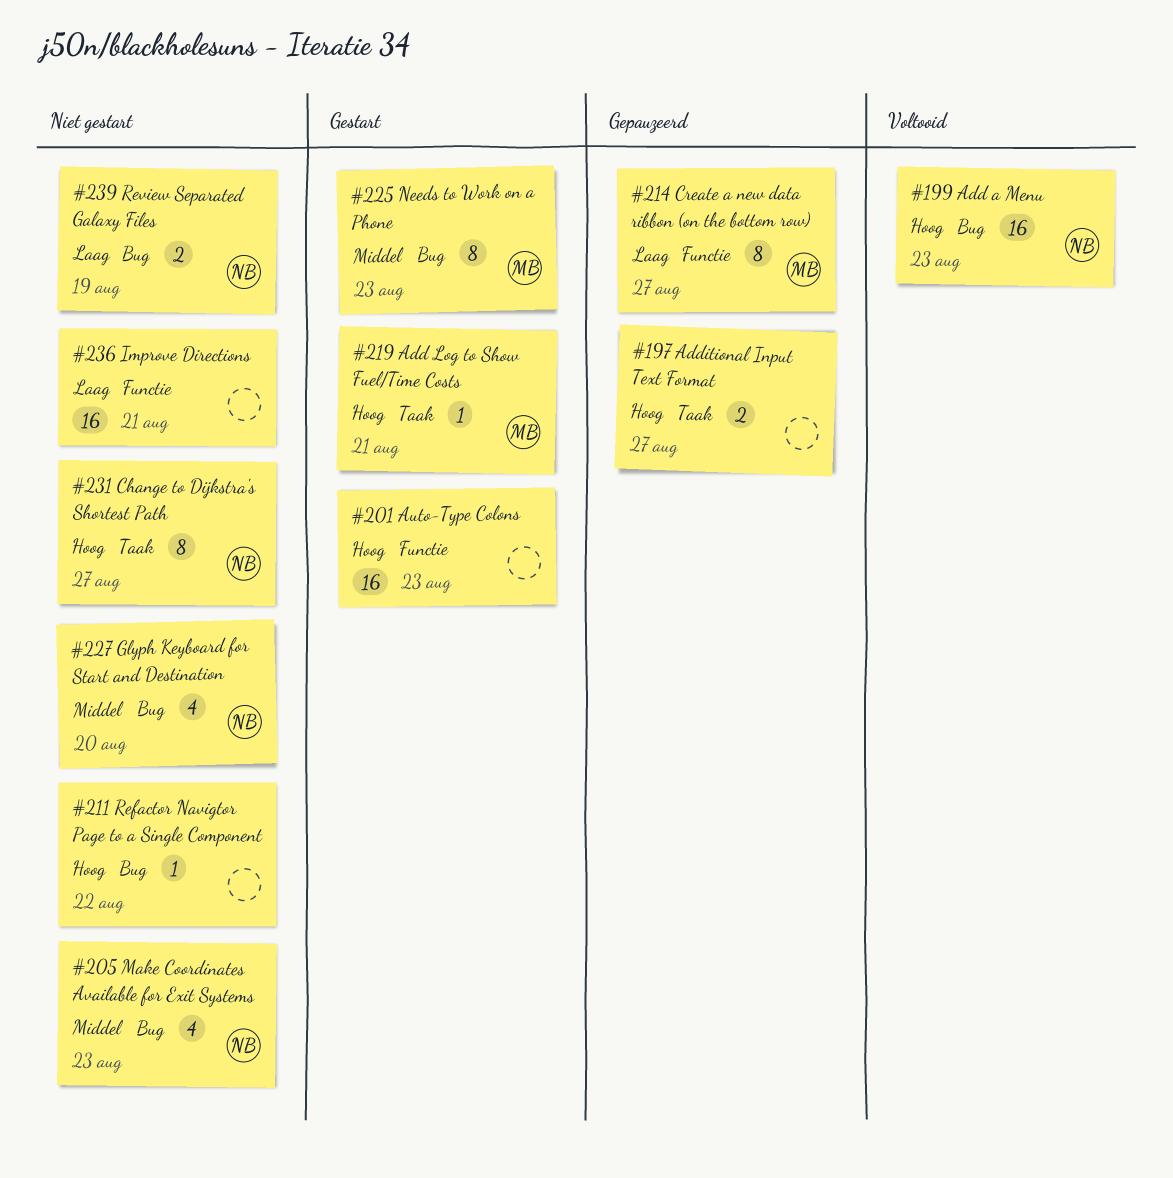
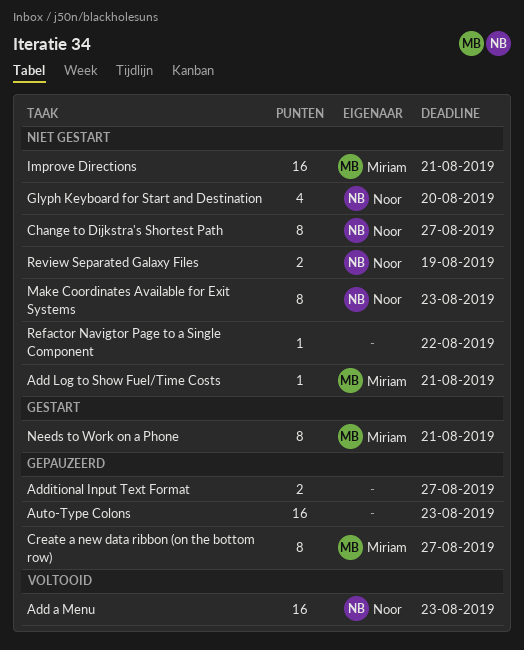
Add Log to Show Fuel/Time Costs, status: Gestart -> Niet gestart
Auto-Type Colons, status: Gestart -> Gepauzeerd
Improve Directions, owner: none -> Miriam
Make Coordinates Available for Exit Systems, estimate: 4 -> 8
Needs to Work on a Phone, due: Aug 23 -> Aug 21

